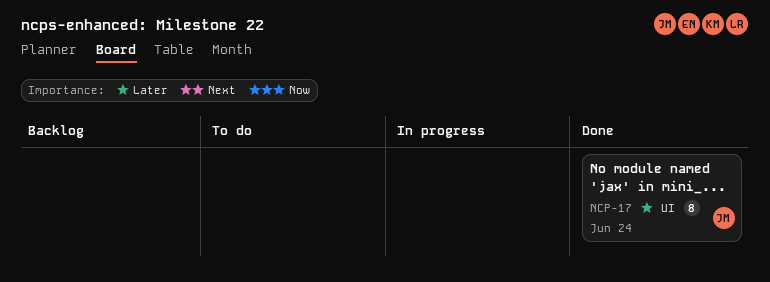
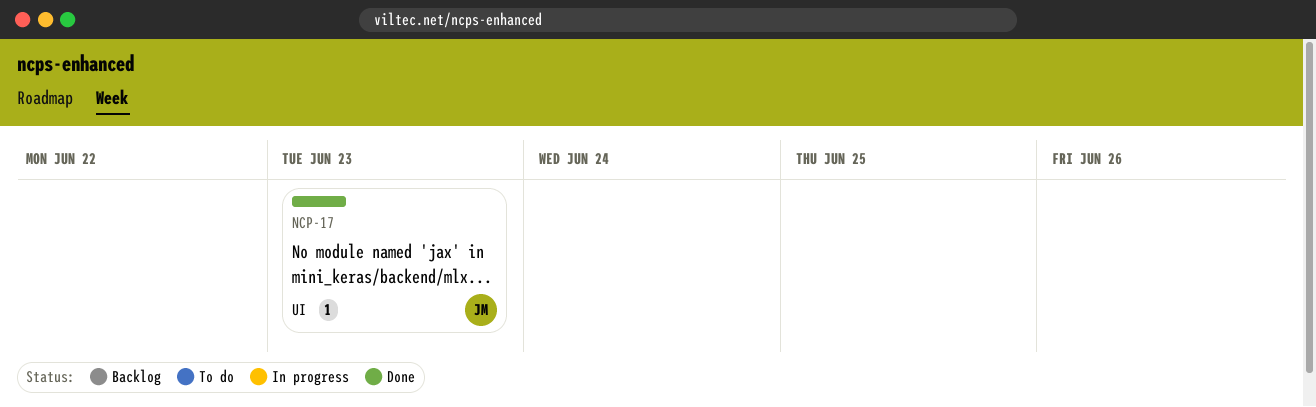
NCP-17, estimate: 8 -> 1
NCP-17, due: Jun 24 -> Jun 23

